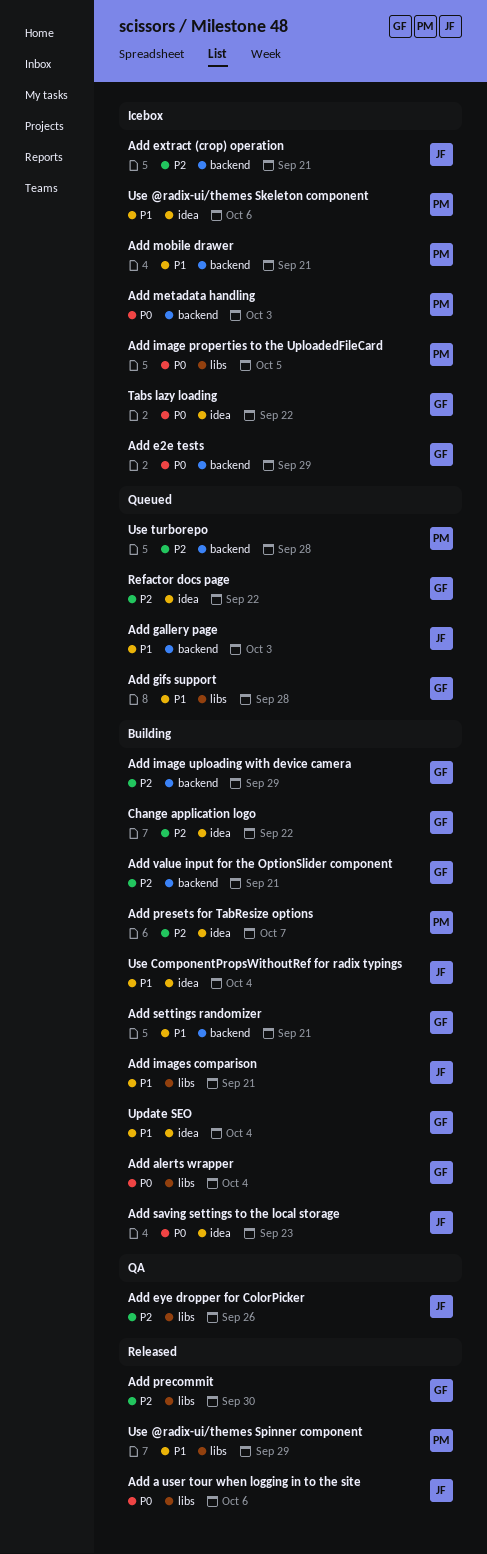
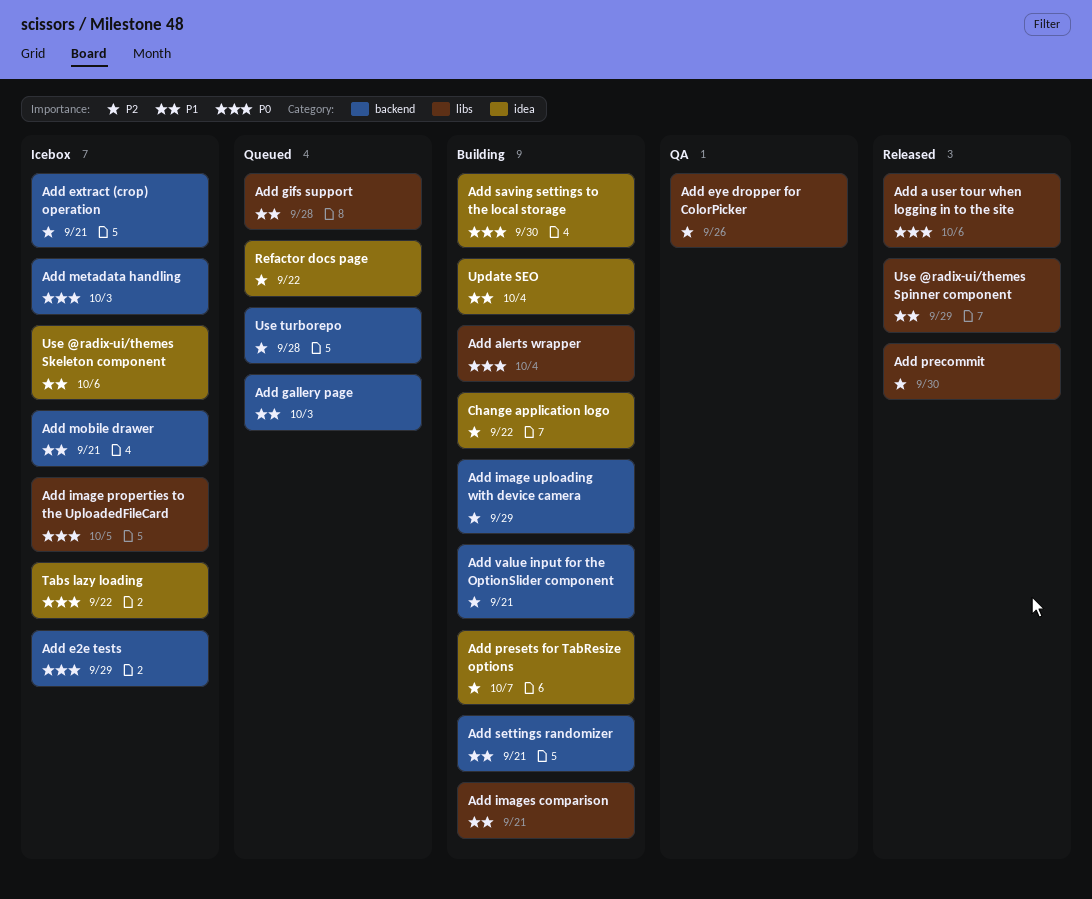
Add saving settings to the local storage, due: Sep 23 -> Sep 30
Use ComponentPropsWithoutRef for radix typings: present -> none

